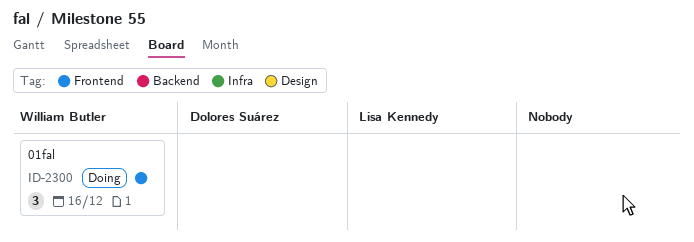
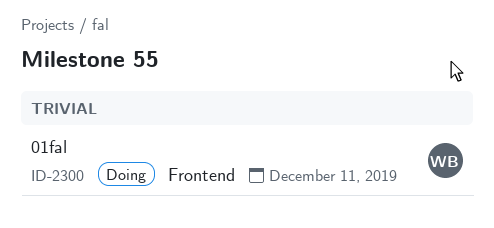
ID-2300, due: Dec 16 -> Dec 11

